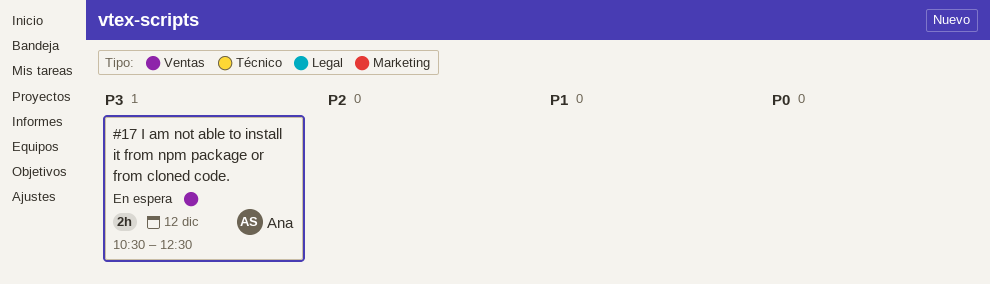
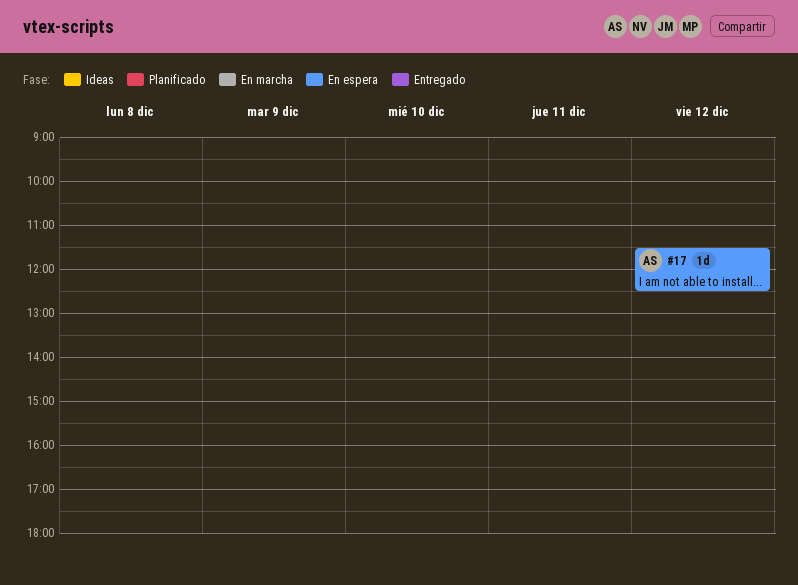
#17, estimate: 2h -> 1d
#17, begins: 10:30 -> 11:30

